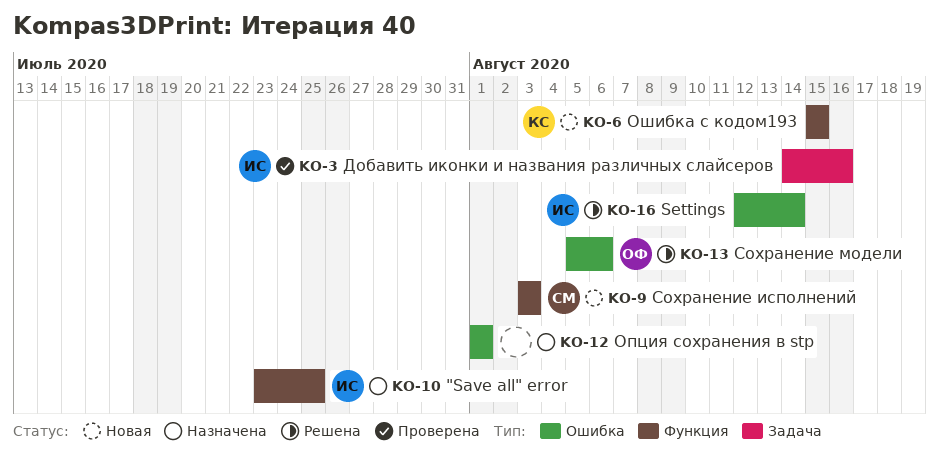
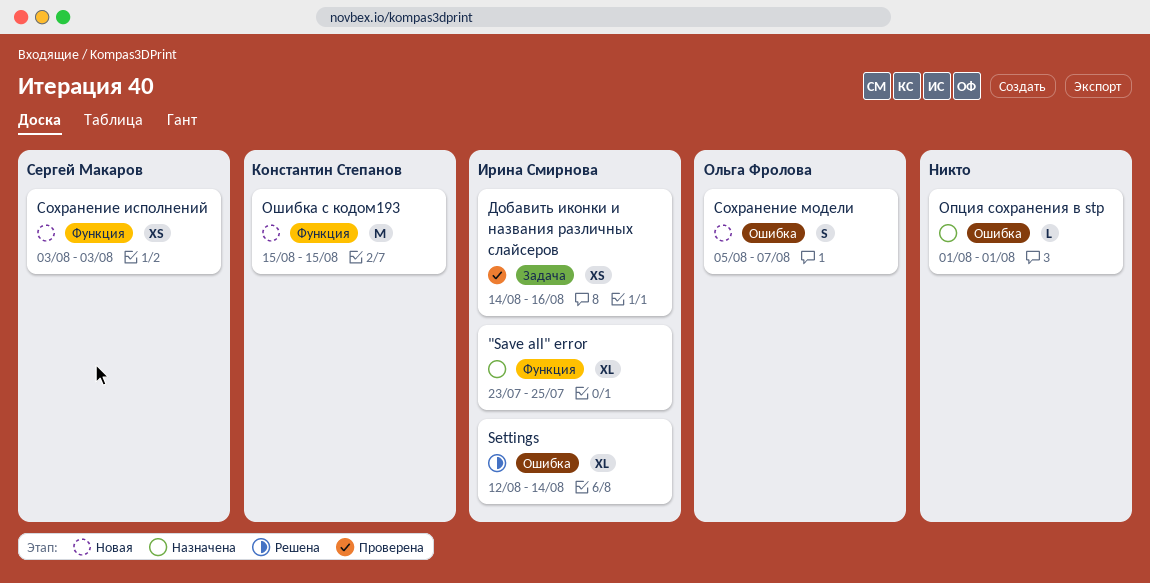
Сохранение модели, status: Решена -> Новая
Сохранение модели, due: Aug 6 -> Aug 7

